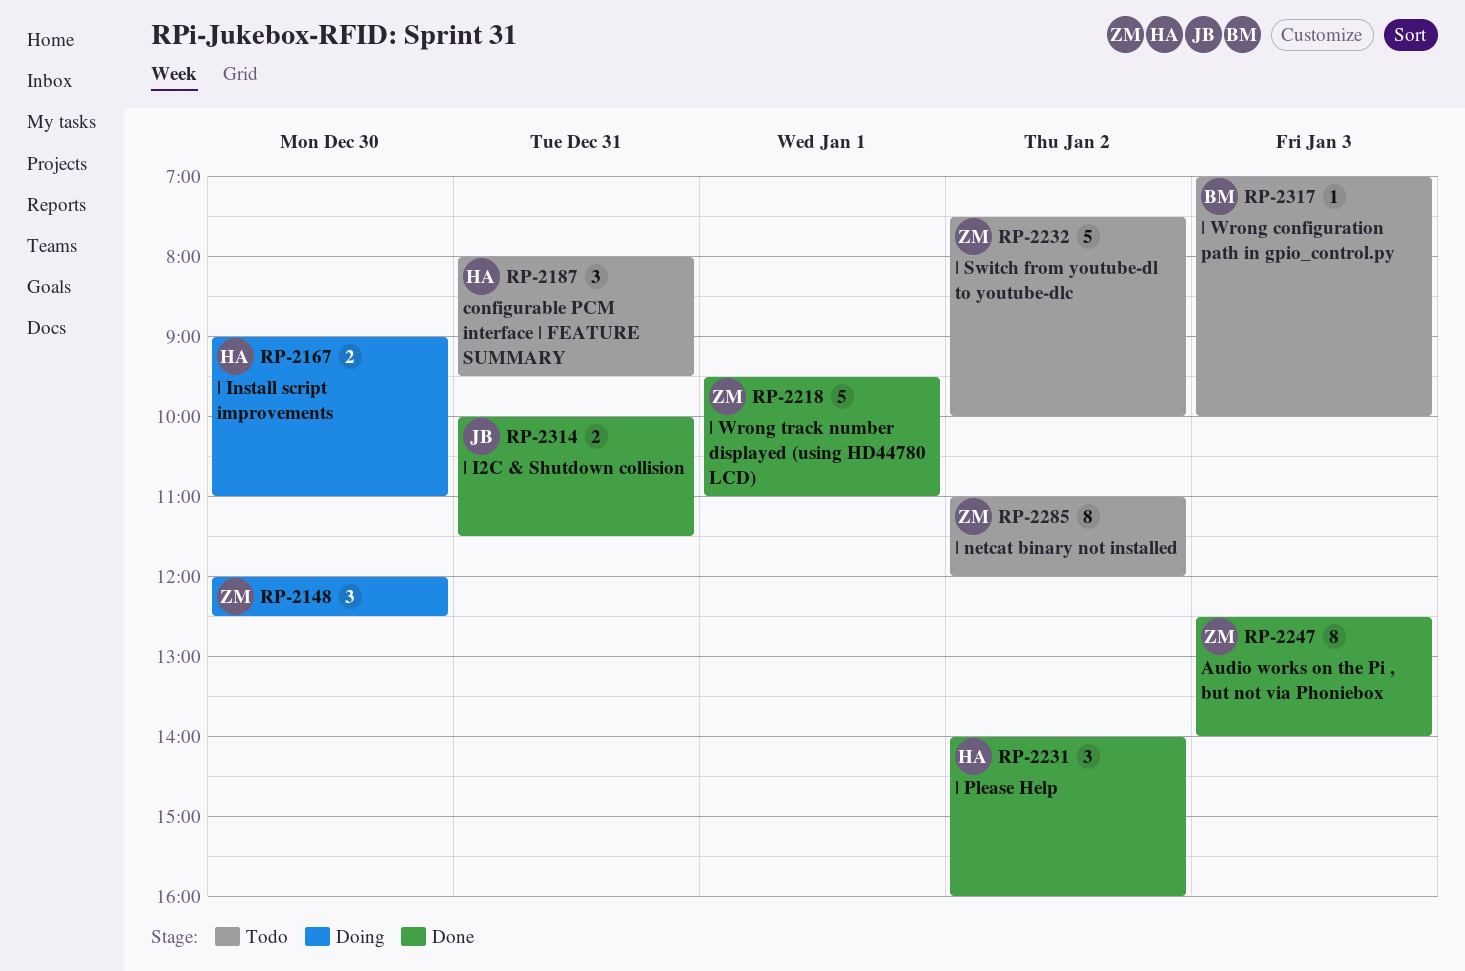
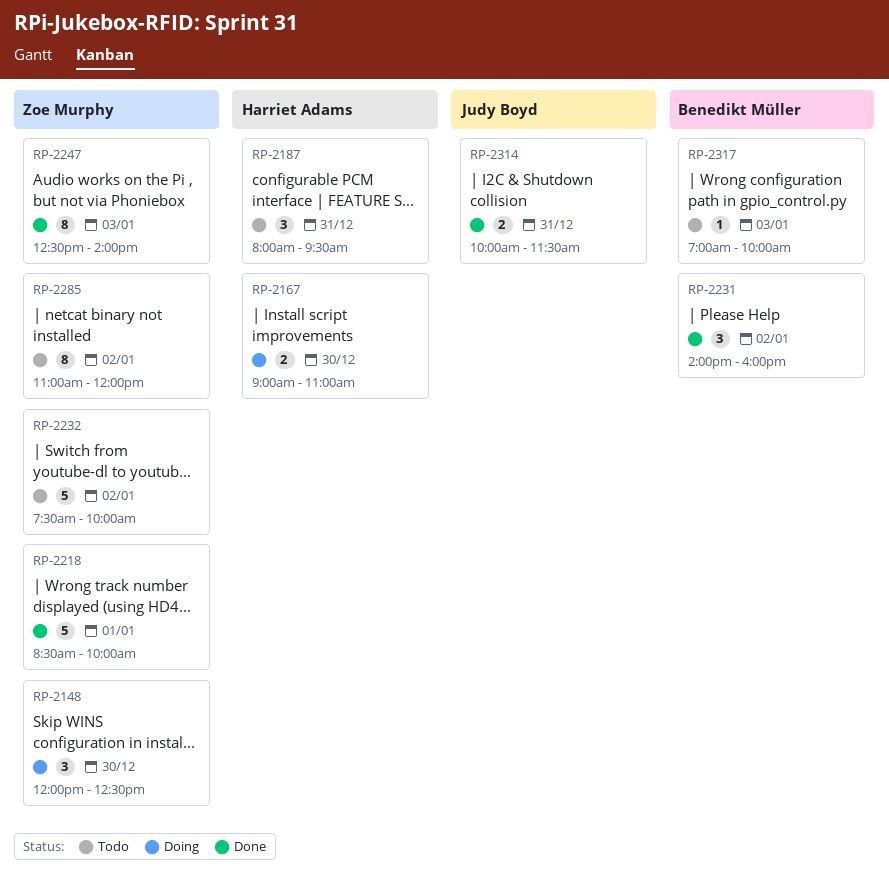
RP-2218, begins: 09:30 -> 08:30
RP-2218, ends: 11:00 -> 10:00
RP-2231, owner: Harriet Adams -> Benedikt Müller

